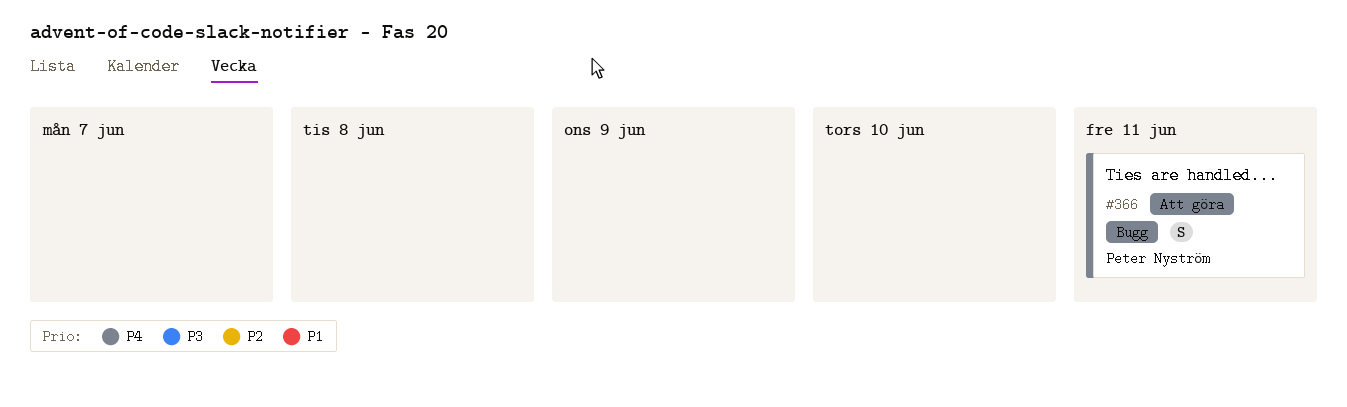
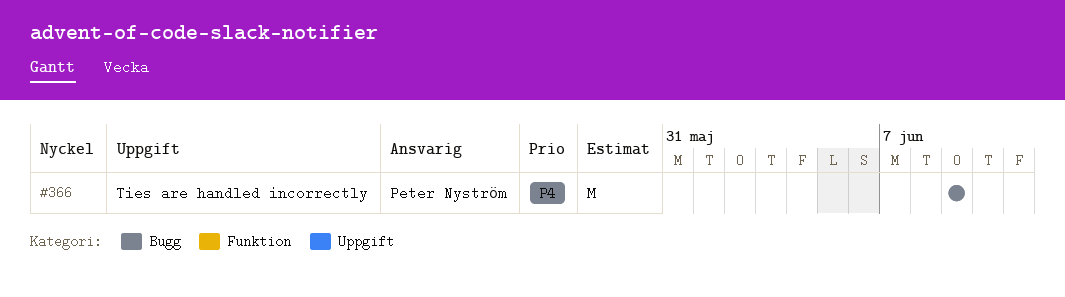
#366, estimate: S -> M
#366, due: Jun 11 -> Jun 9

